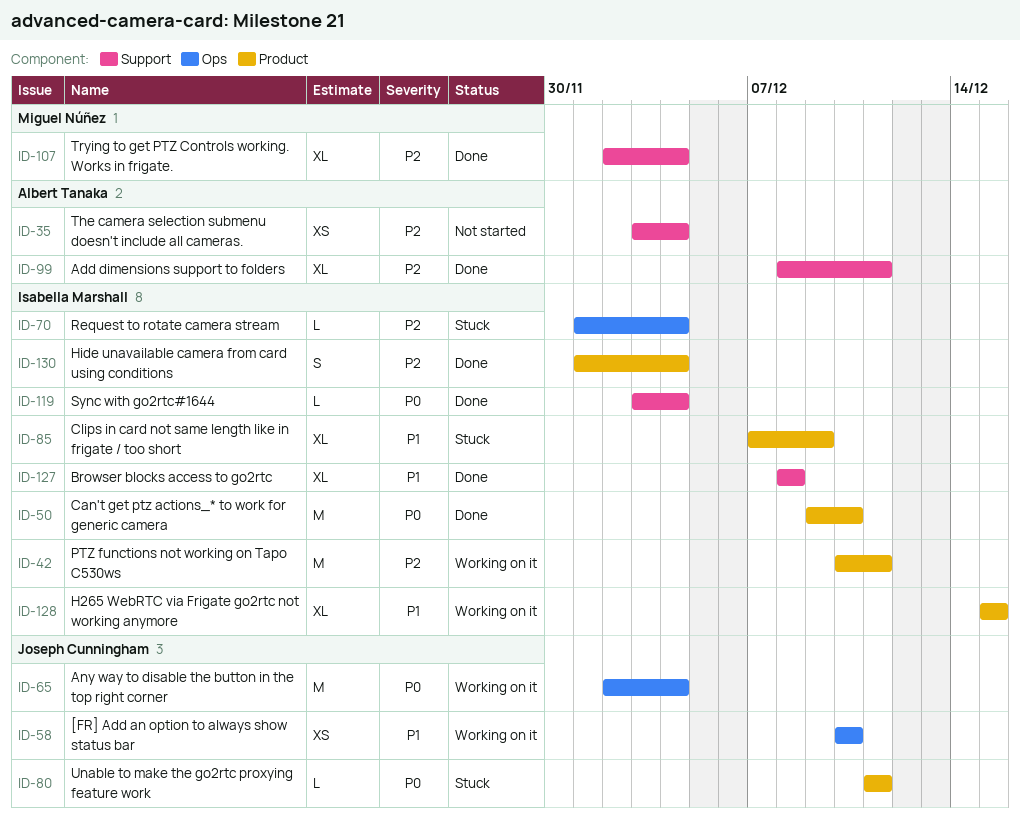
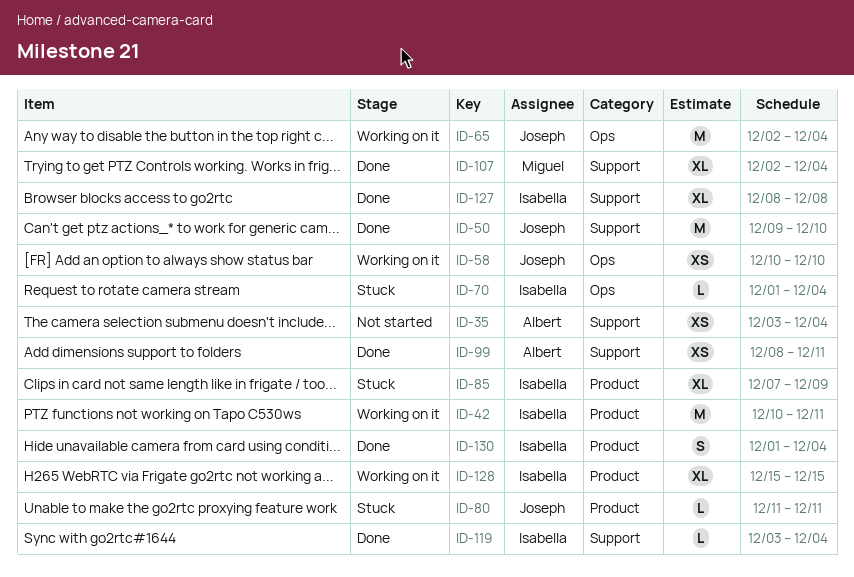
ID-50, owner: Isabella Marshall -> Joseph Cunningham
ID-50, label: Product -> Support
ID-99, estimate: XL -> XS

